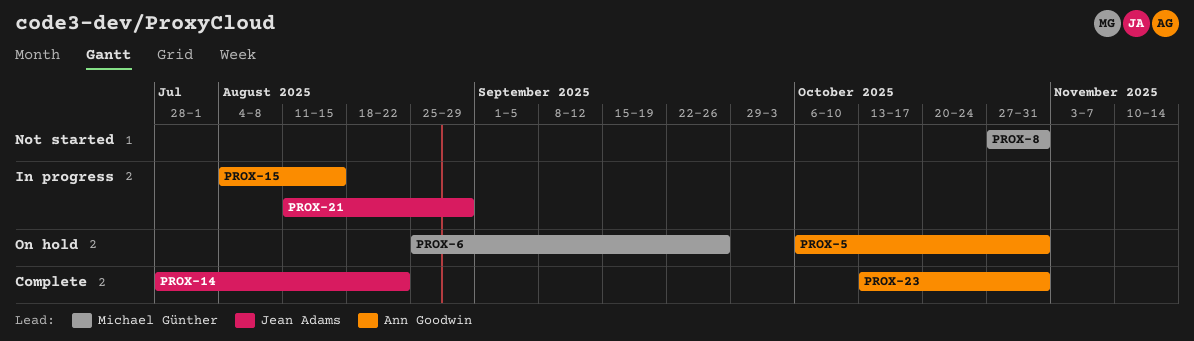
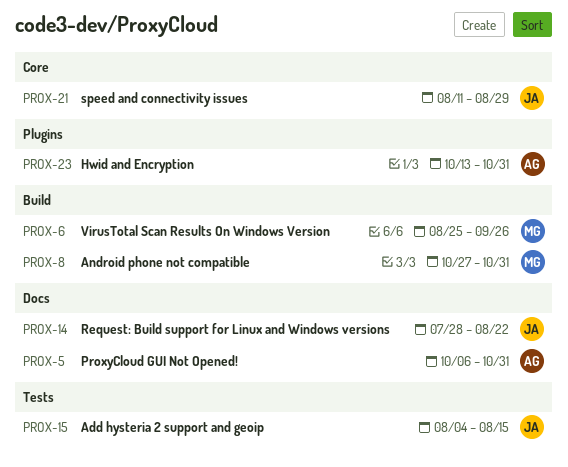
PROX-15, owner: Ann Goodwin -> Jean Adams

